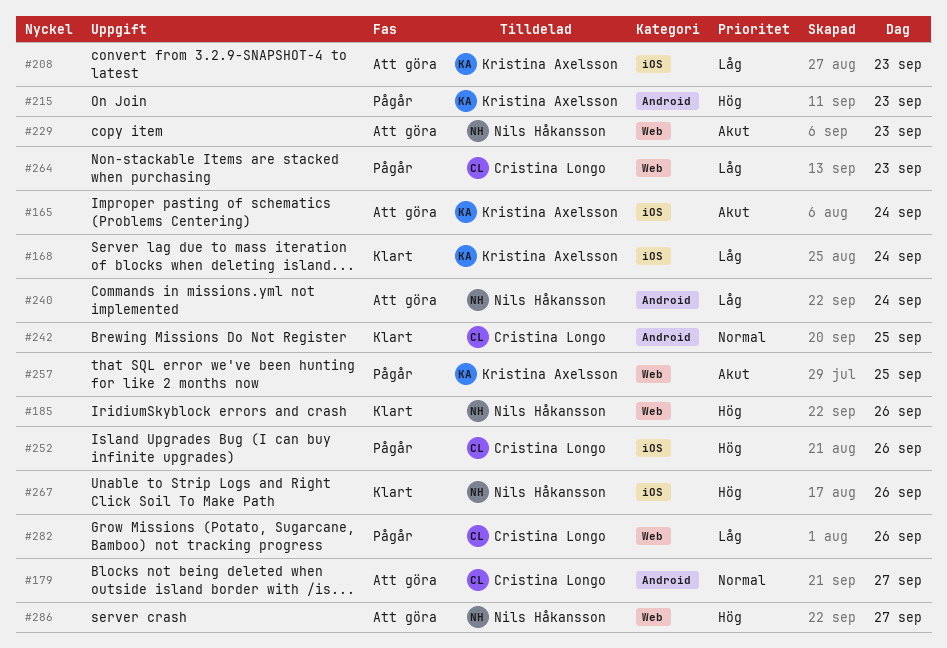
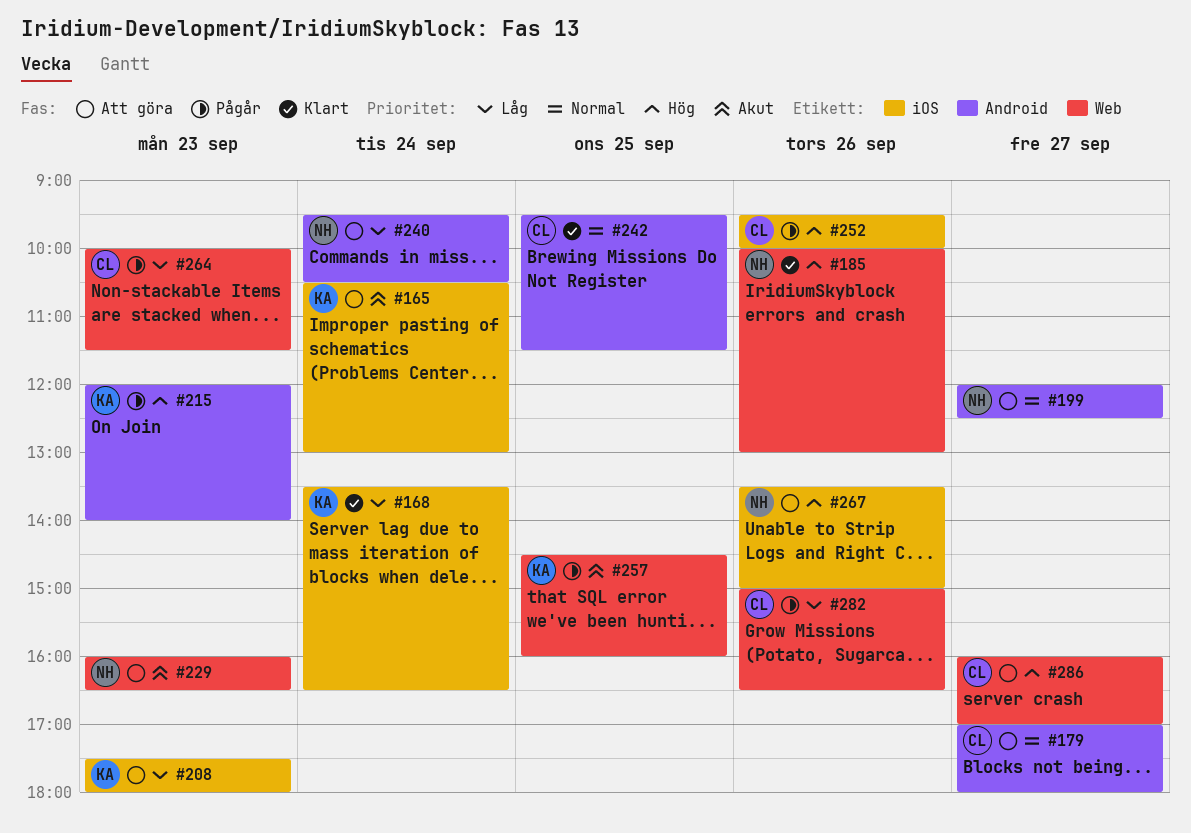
#199: none -> present
#267, status: Klart -> Att göra
#286, owner: Nils Håkansson -> Cristina Longo

